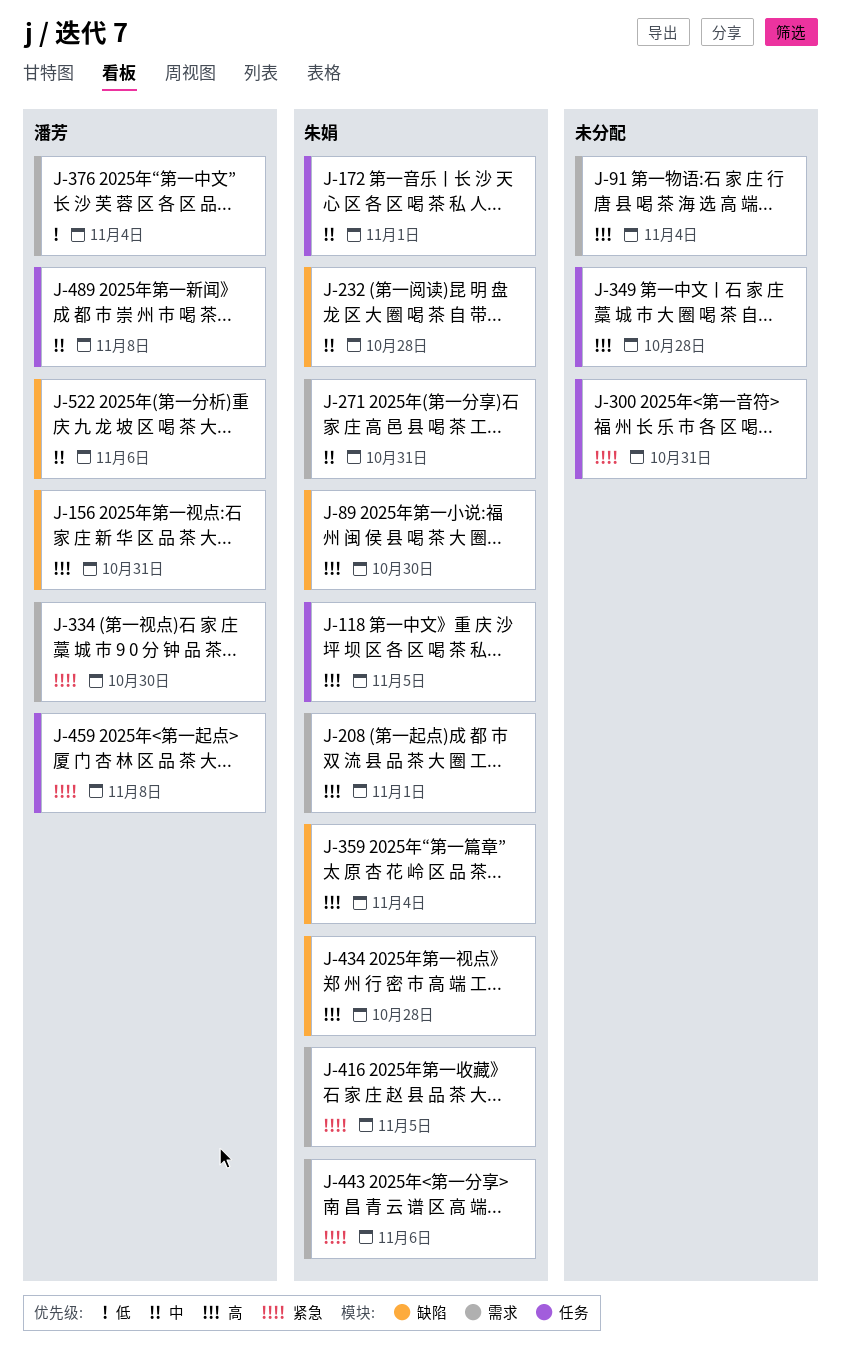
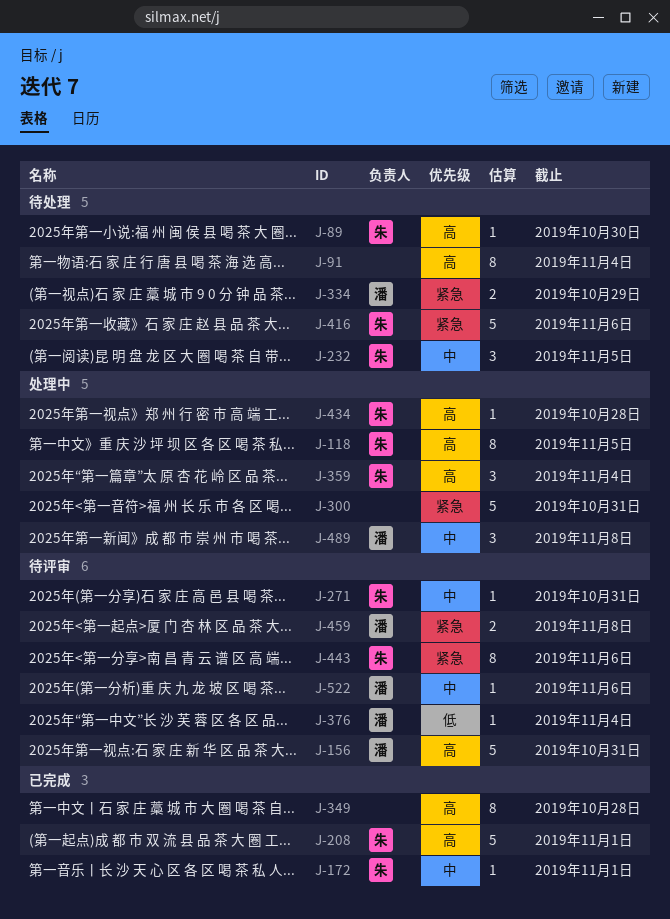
J-232, due: Oct 28 -> Nov 5
J-334, due: Oct 30 -> Oct 29
J-416, due: Nov 5 -> Nov 6

